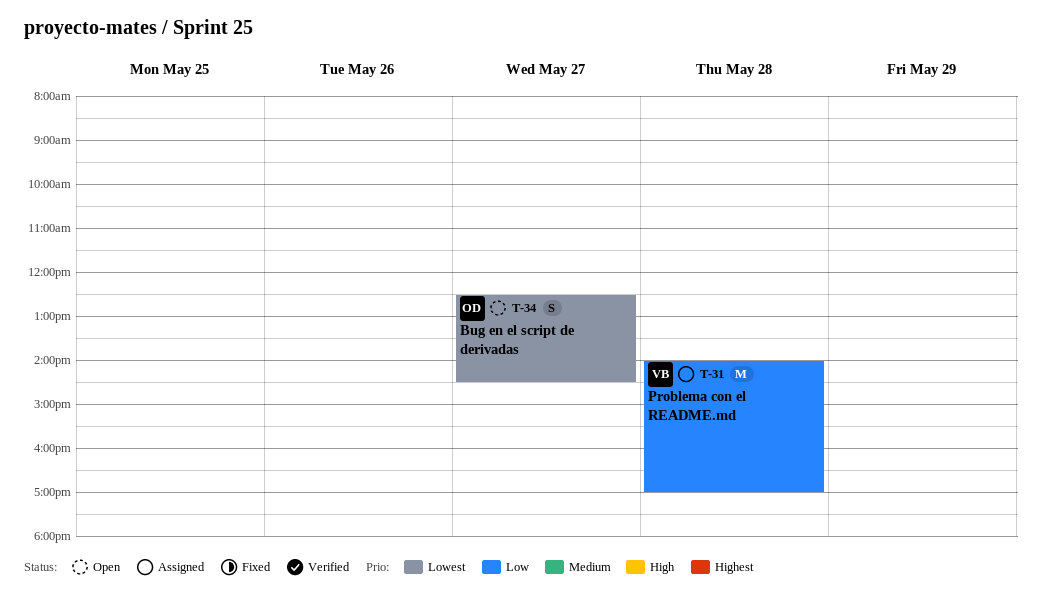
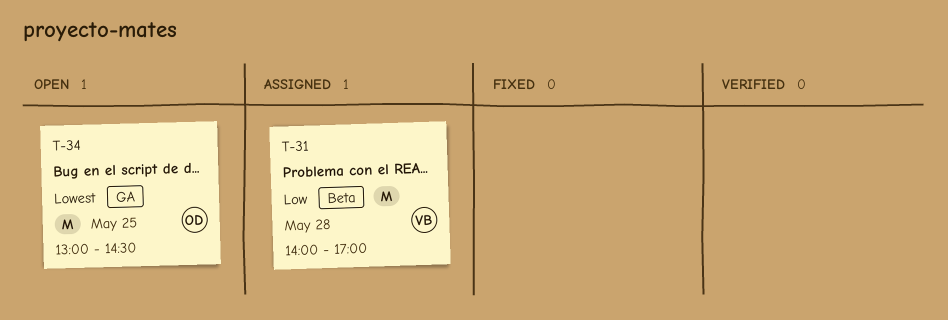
T-34, estimate: S -> M
T-34, day: May 27 -> May 25
T-34, begins: 12:30 -> 13:00

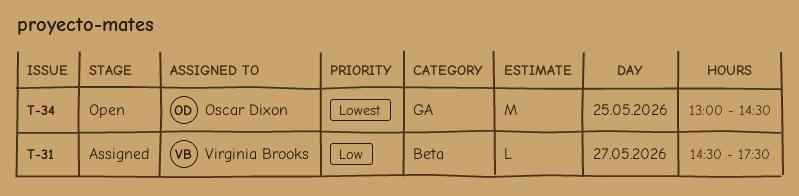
T-31, estimate: M -> L
T-31, day: May 28 -> May 27
T-31, begins: 14:00 -> 14:30
T-31, ends: 17:00 -> 17:30

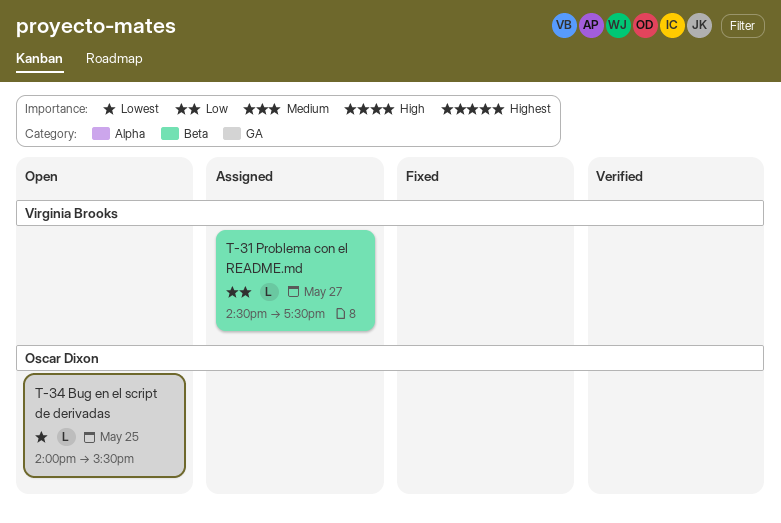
T-34, estimate: M -> L
T-34, begins: 13:00 -> 14:00
T-34, ends: 14:30 -> 15:30

